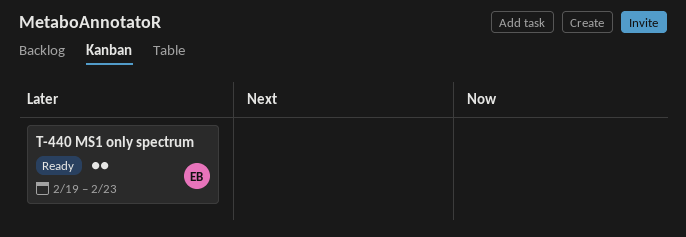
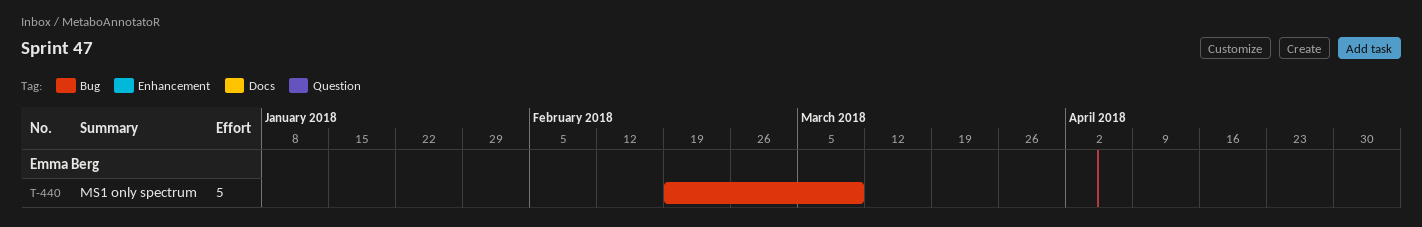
T-440, estimate: 2 -> 5
T-440, due: Feb 23 -> Mar 9

